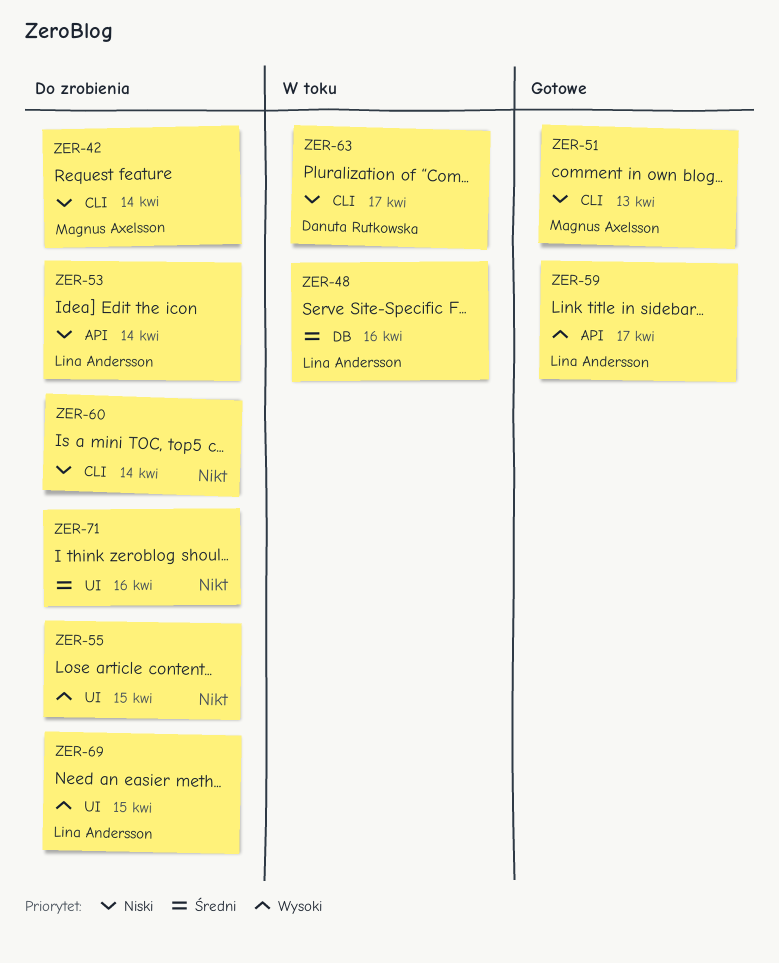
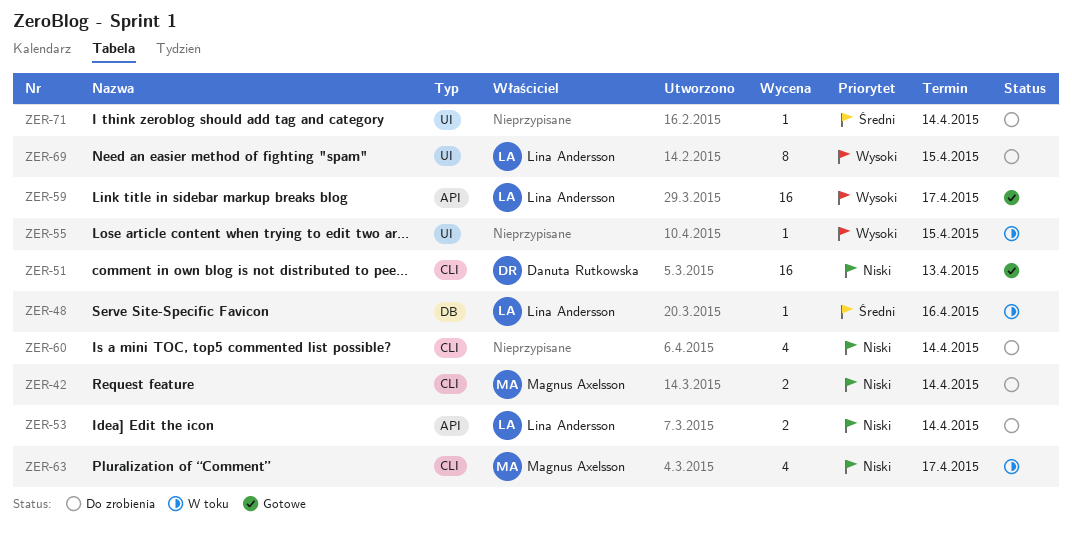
ZER-51, owner: Magnus Axelsson -> Danuta Rutkowska
ZER-55, status: Do zrobienia -> W toku
ZER-63, owner: Danuta Rutkowska -> Magnus Axelsson
ZER-71, due: Apr 16 -> Apr 14

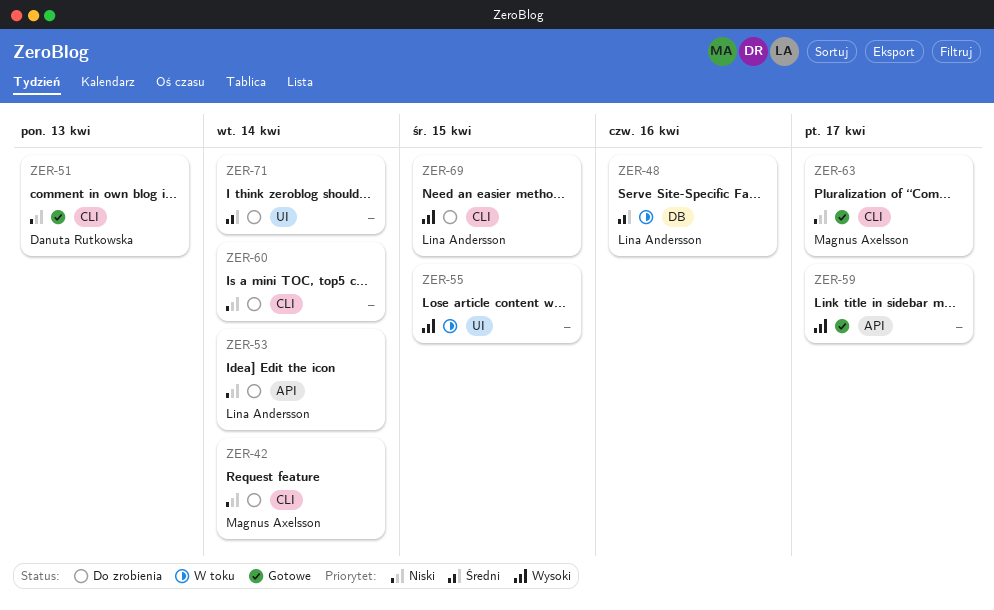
ZER-59, owner: Lina Andersson -> none
ZER-63, status: W toku -> Gotowe
ZER-69, label: UI -> CLI

